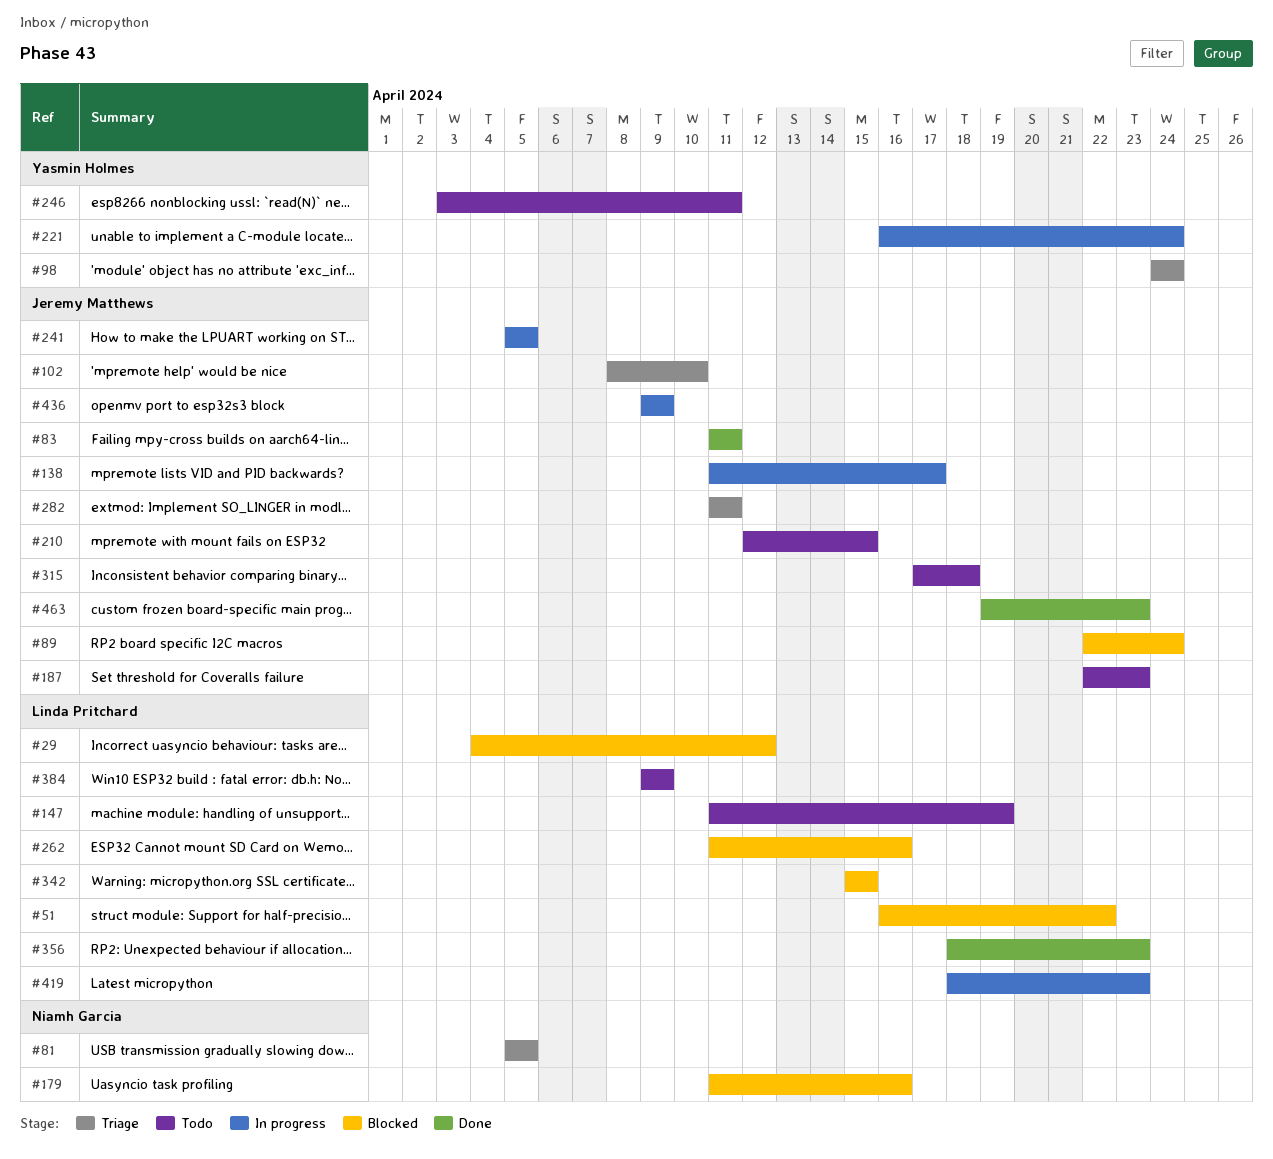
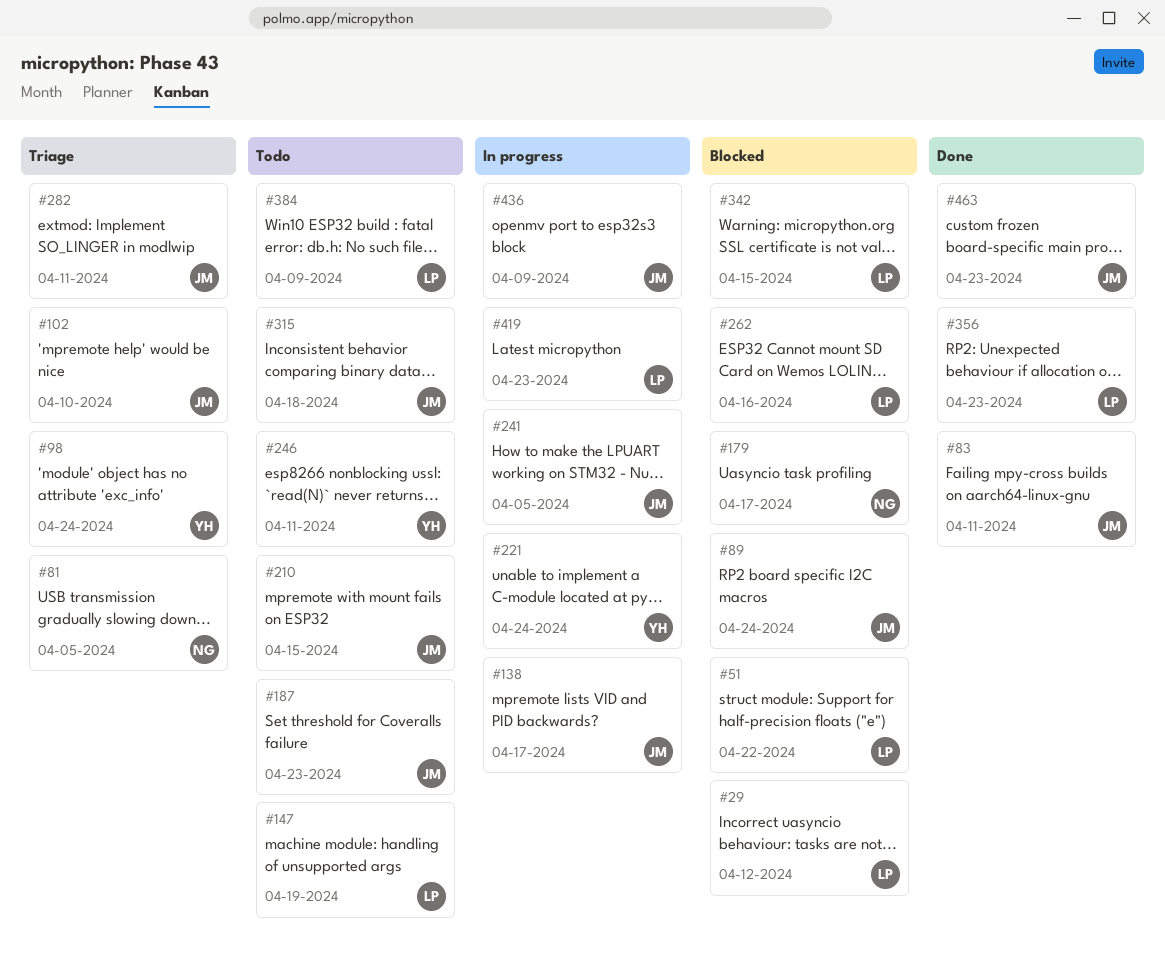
#179, due: Apr 16 -> Apr 17

